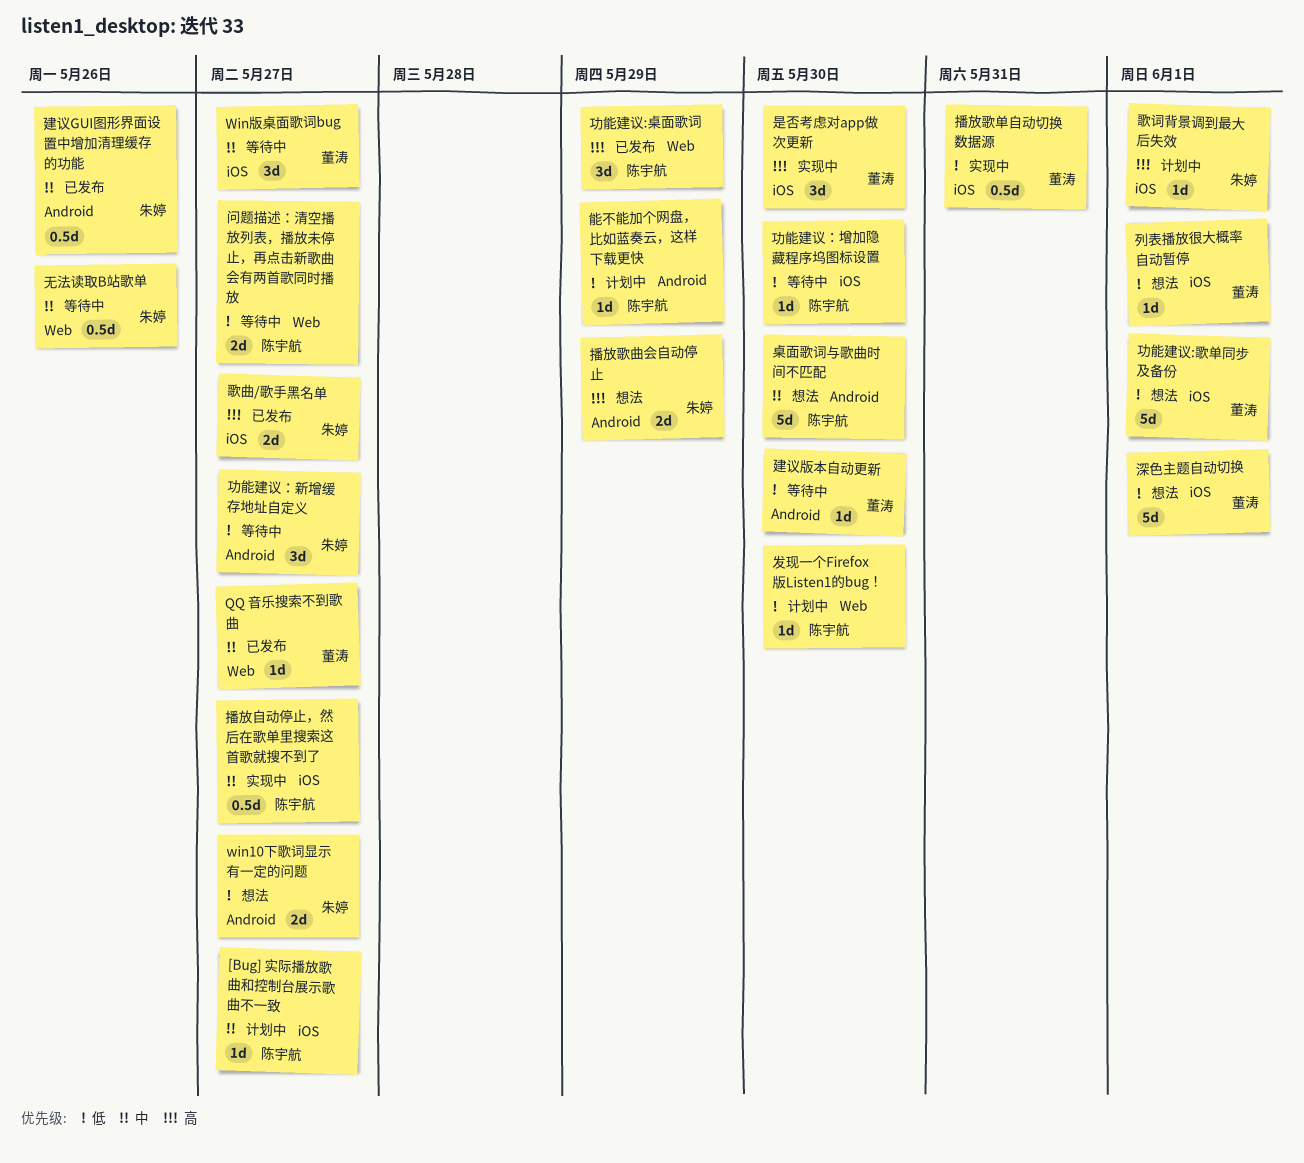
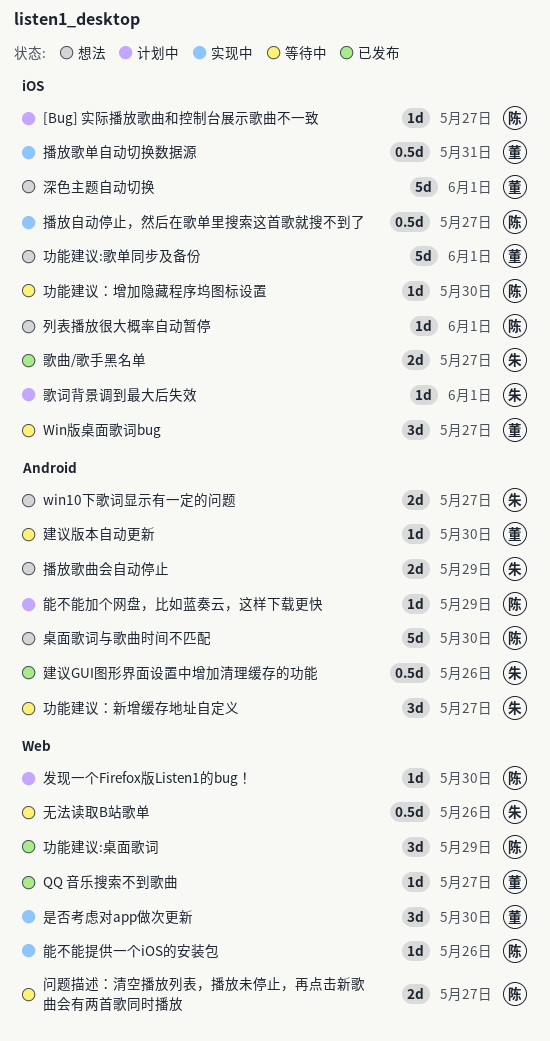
列表播放很大概率自动暂停, owner: 董涛 -> 陈宇航
是否考虑对app做次更新, label: iOS -> Web
能不能提供一个iOS的安装包: none -> present

